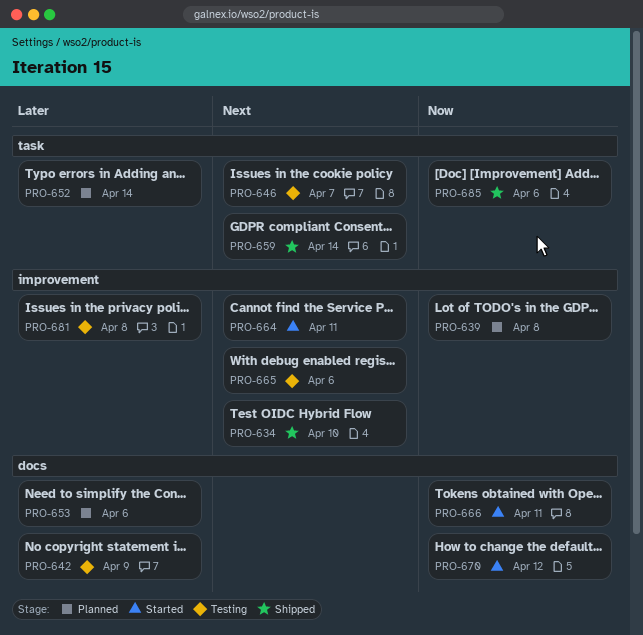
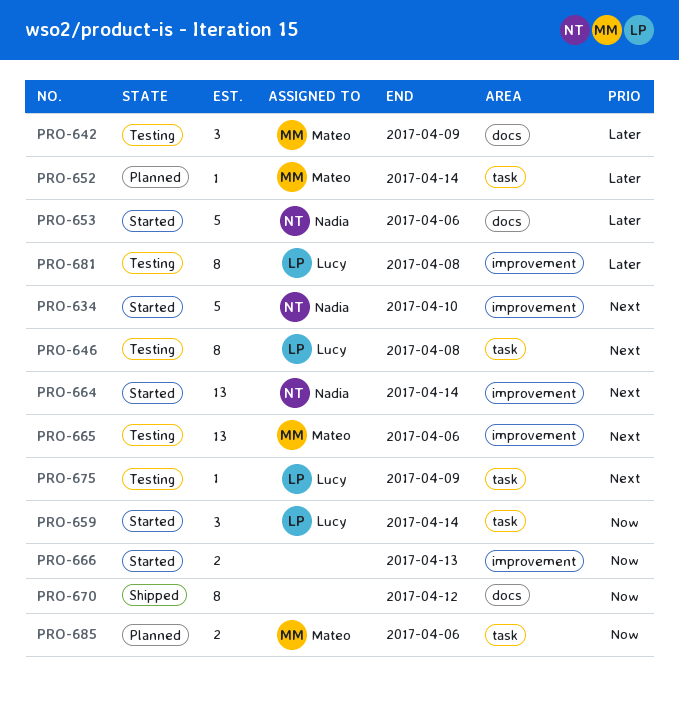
PRO-634, status: Shipped -> Started
PRO-639: present -> none
PRO-646, due: Apr 7 -> Apr 8
PRO-653, status: Planned -> Started
PRO-659, status: Shipped -> Started
PRO-659, priority: Next -> Now
PRO-664, due: Apr 11 -> Apr 14
PRO-666, label: docs -> improvement
PRO-666, due: Apr 11 -> Apr 13
PRO-670, status: Started -> Shipped
PRO-675: none -> present
PRO-685, status: Shipped -> Planned

